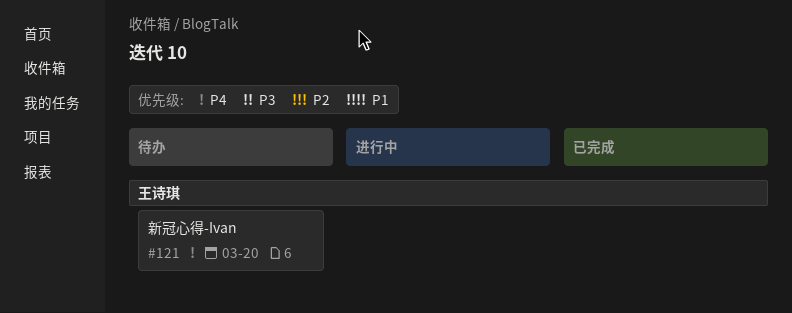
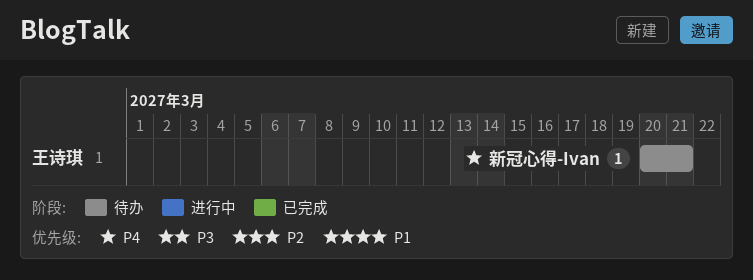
新冠心得-Ivan, due: Mar 20 -> Mar 21

